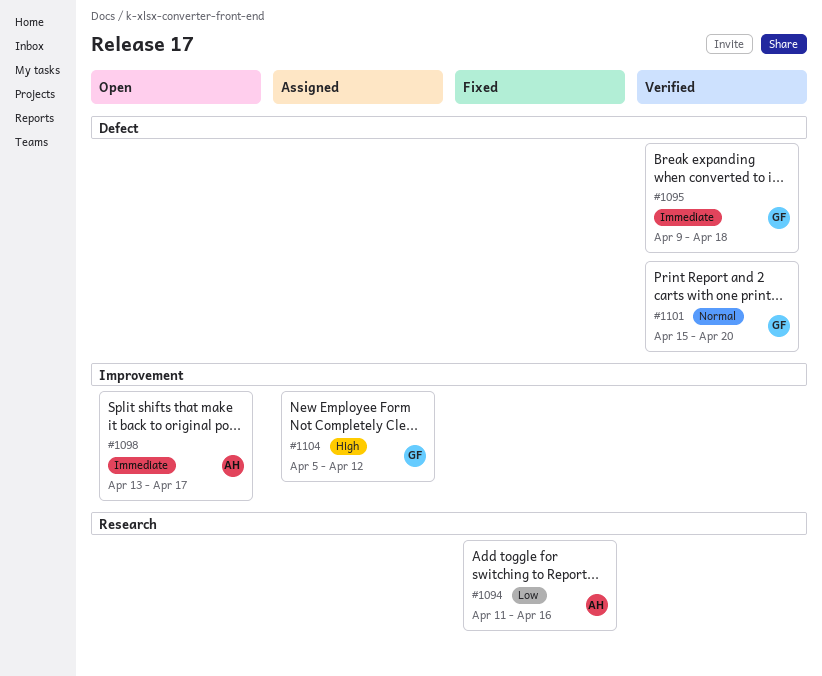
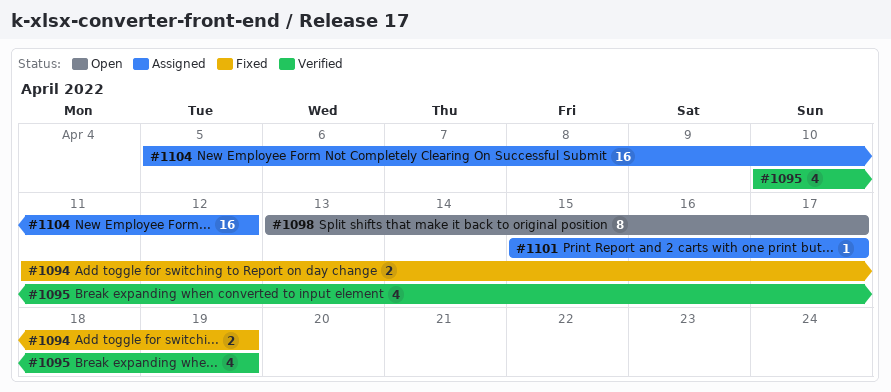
#1094, due: Apr 16 -> Apr 19
#1095, start: Apr 9 -> Apr 10
#1095, due: Apr 18 -> Apr 19
#1101, status: Verified -> Assigned
#1101, due: Apr 20 -> Apr 17

